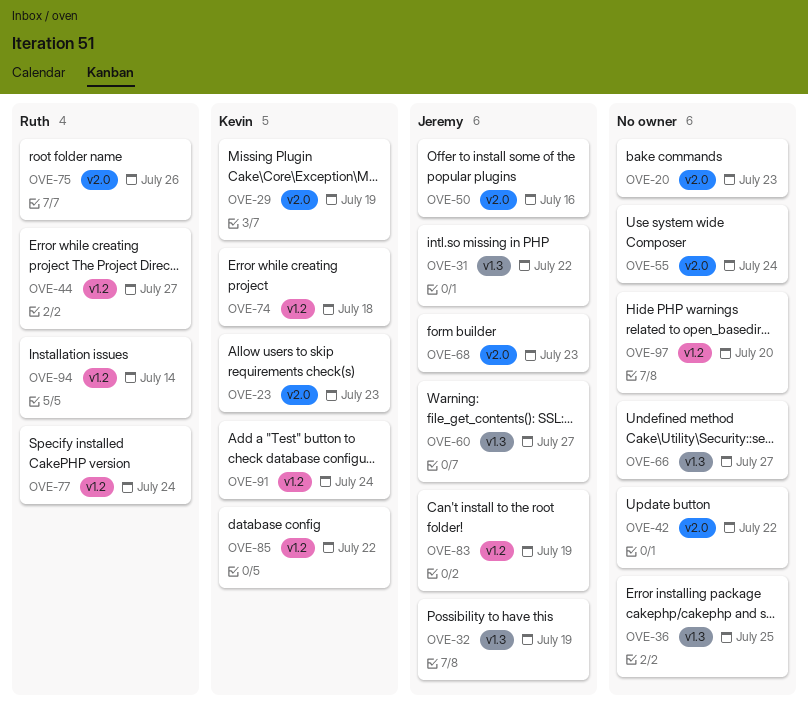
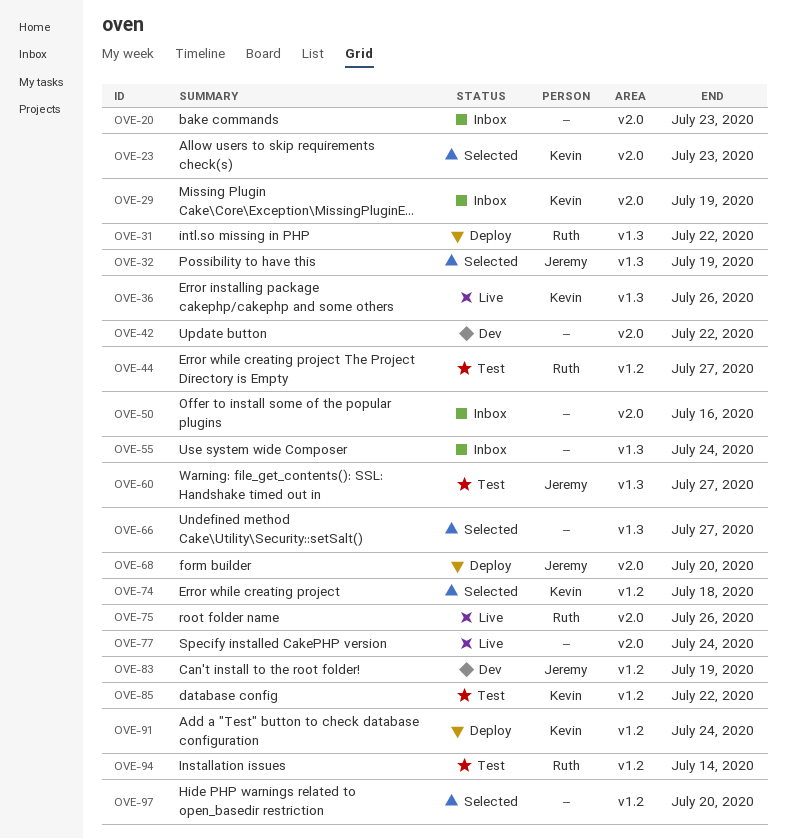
OVE-31, owner: Jeremy -> Ruth
OVE-36, owner: none -> Kevin
OVE-36, due: Jul 25 -> Jul 26
OVE-50, owner: Jeremy -> none
OVE-55, label: v2.0 -> v1.3
OVE-68, due: Jul 23 -> Jul 20
OVE-77, owner: Ruth -> none
OVE-77, label: v1.2 -> v2.0

